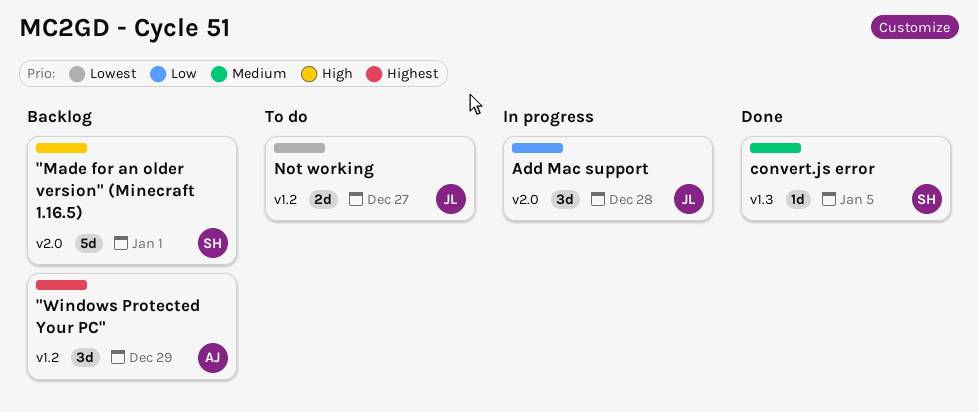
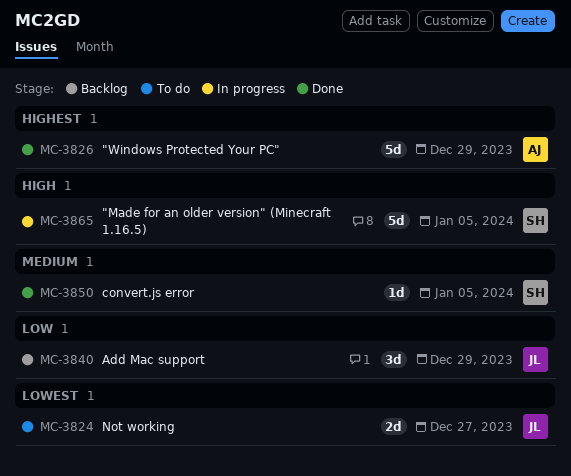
"Made for an older version" (Minecraft 1.16.5), status: Backlog -> In progress
"Made for an older version" (Minecraft 1.16.5), due: Jan 1 -> Jan 5
"Windows Protected Your PC", status: Backlog -> Done
"Windows Protected Your PC", estimate: 3d -> 5d
Add Mac support, status: In progress -> Backlog
Add Mac support, due: Dec 28 -> Dec 29

